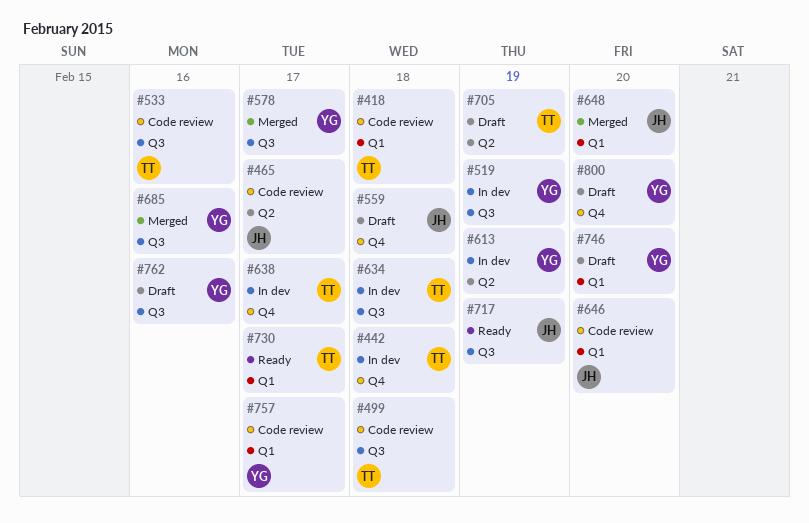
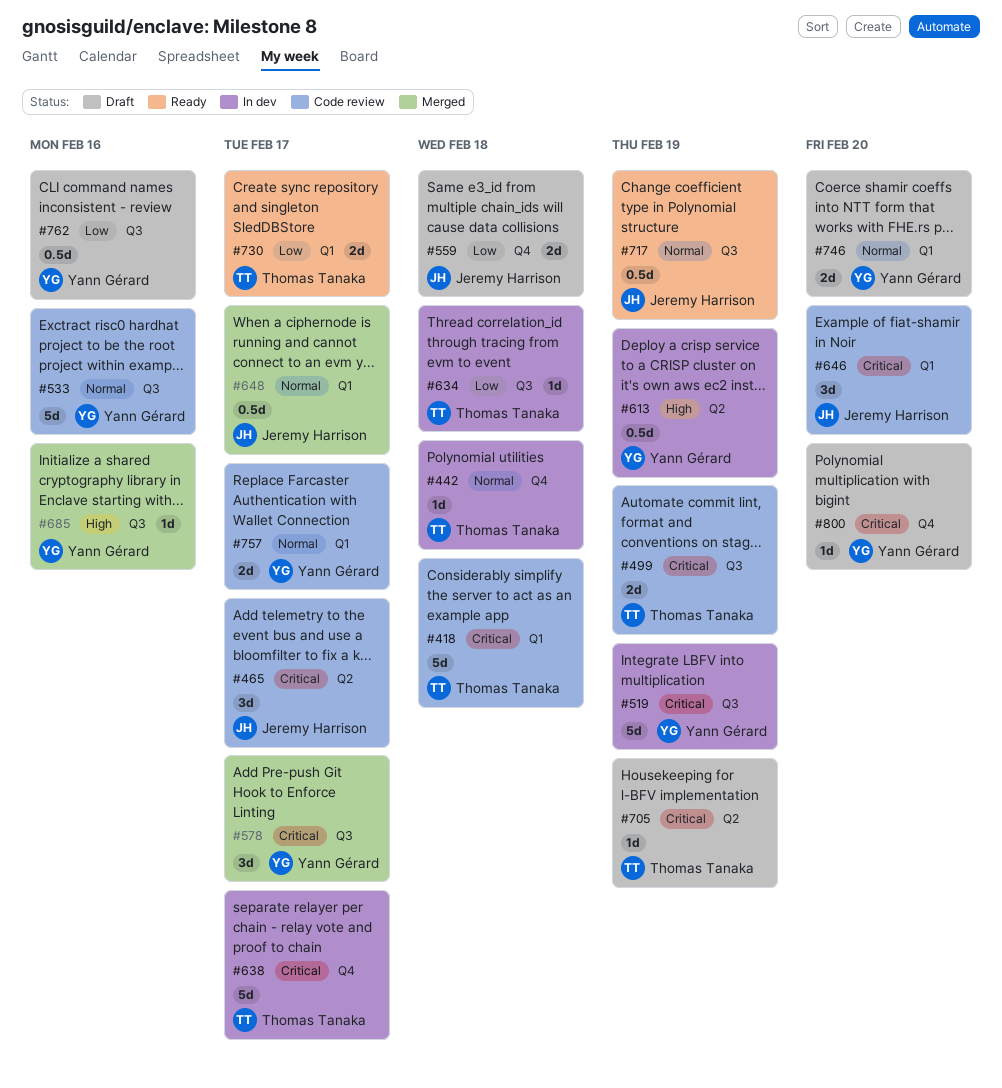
#499, due: Feb 18 -> Feb 19
#533, owner: Thomas Tanaka -> Yann Gérard
#648, due: Feb 20 -> Feb 17

